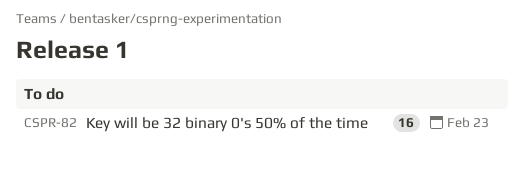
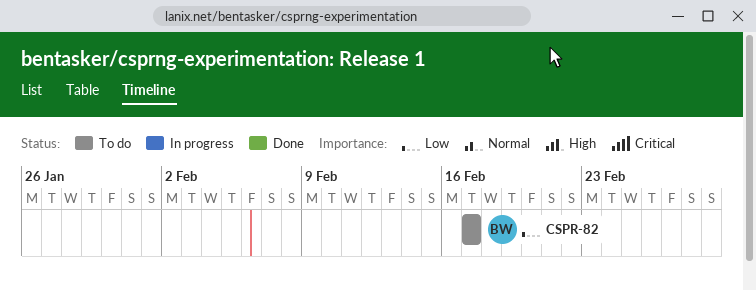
CSPR-82, due: Feb 23 -> Feb 17

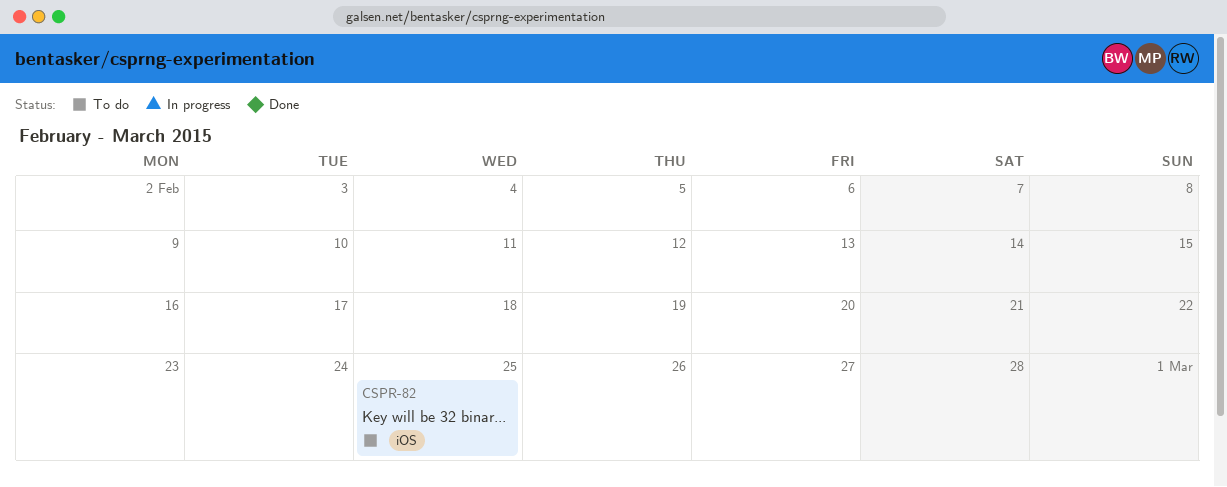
CSPR-82, due: Feb 17 -> Feb 25

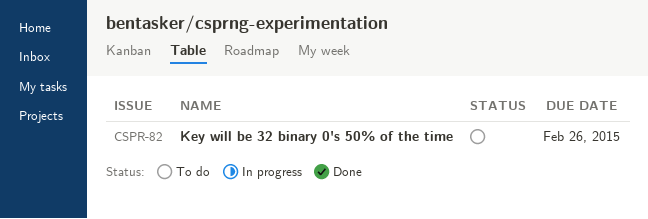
CSPR-82, due: Feb 25 -> Feb 26

